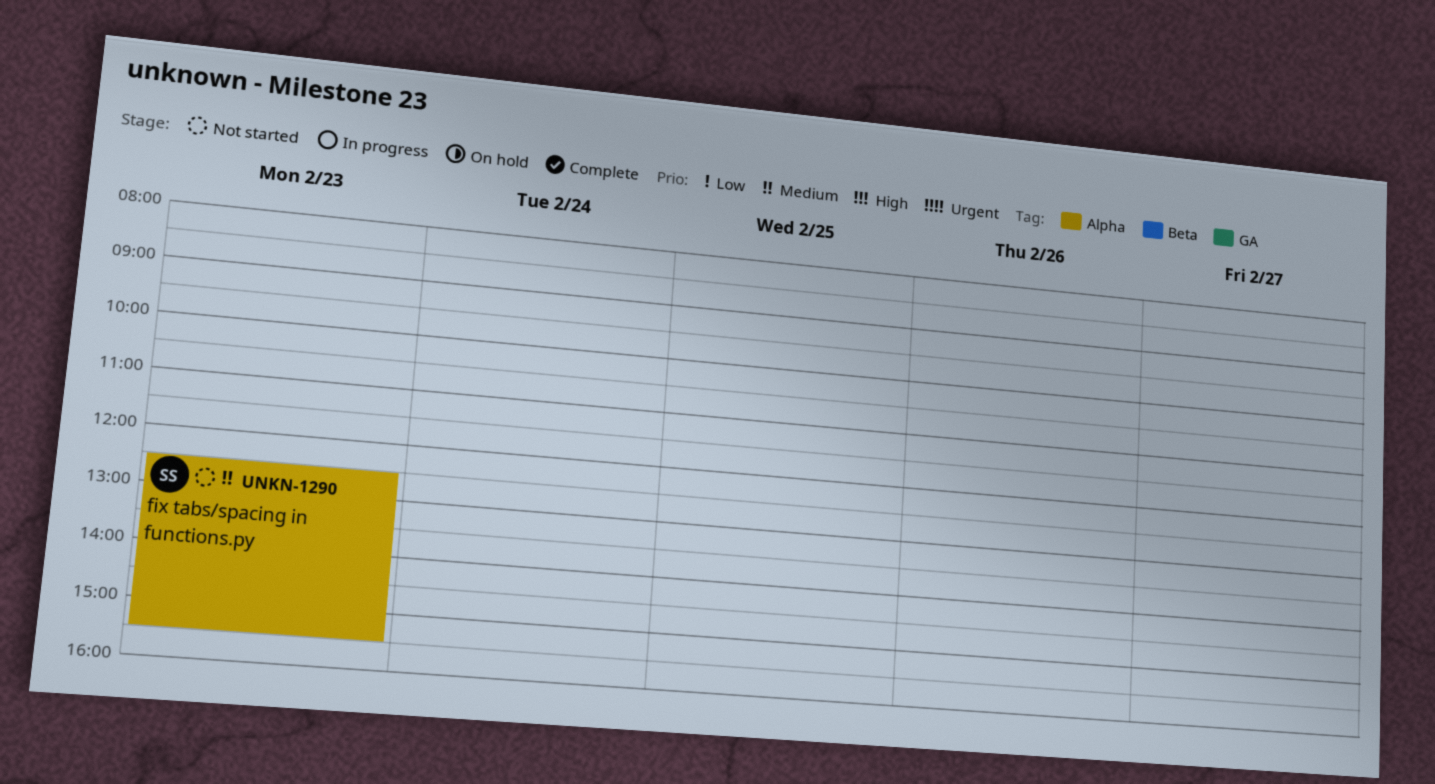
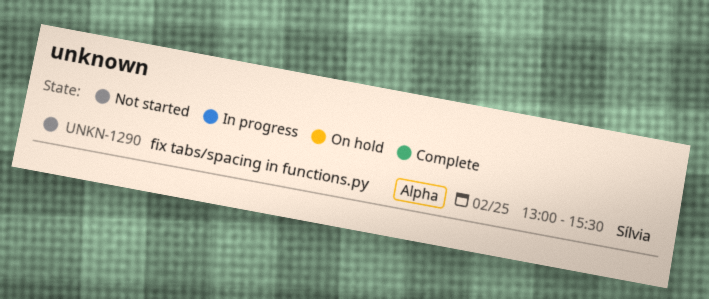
UNKN-1290, day: Feb 23 -> Feb 25
UNKN-1290, begins: 12:30 -> 13:00

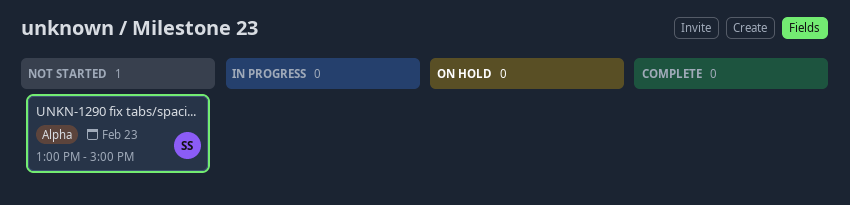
UNKN-1290, day: Feb 25 -> Feb 23
UNKN-1290, ends: 15:30 -> 15:00

